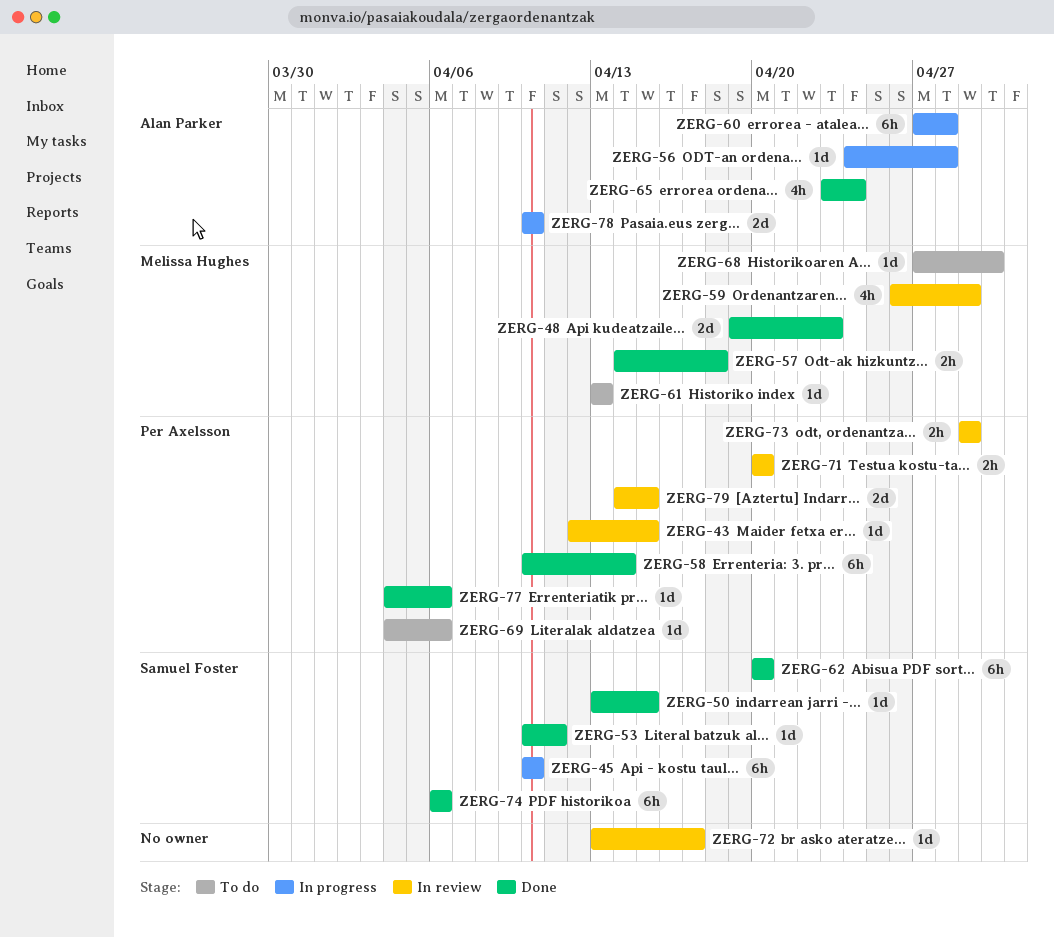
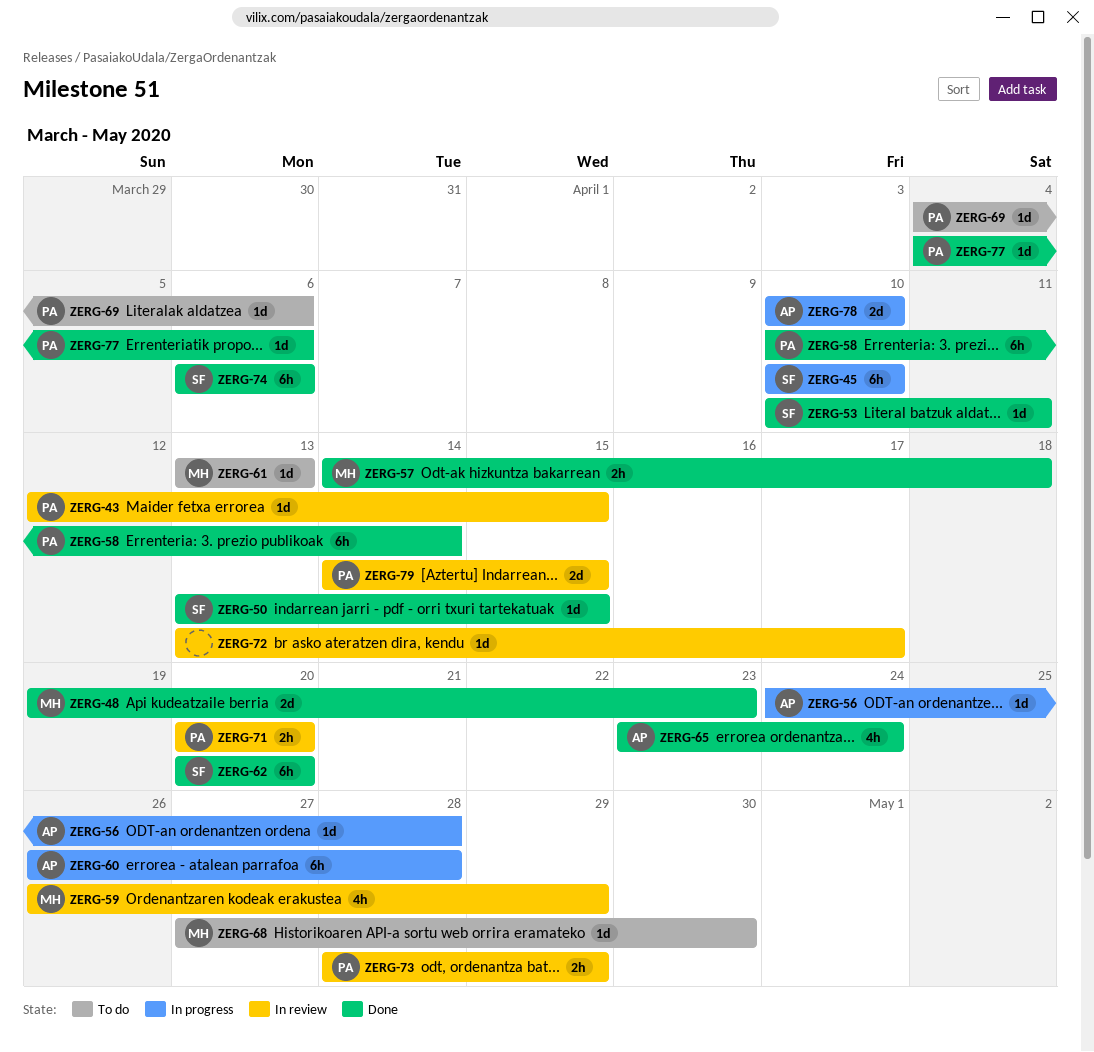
ZERG-60, start: Apr 27 -> Apr 26
ZERG-73, start: Apr 29 -> Apr 28

